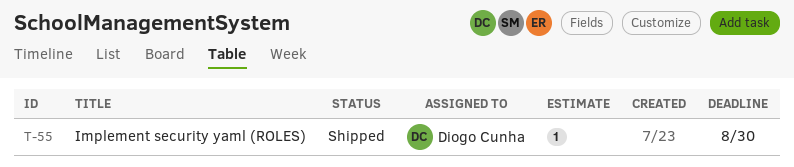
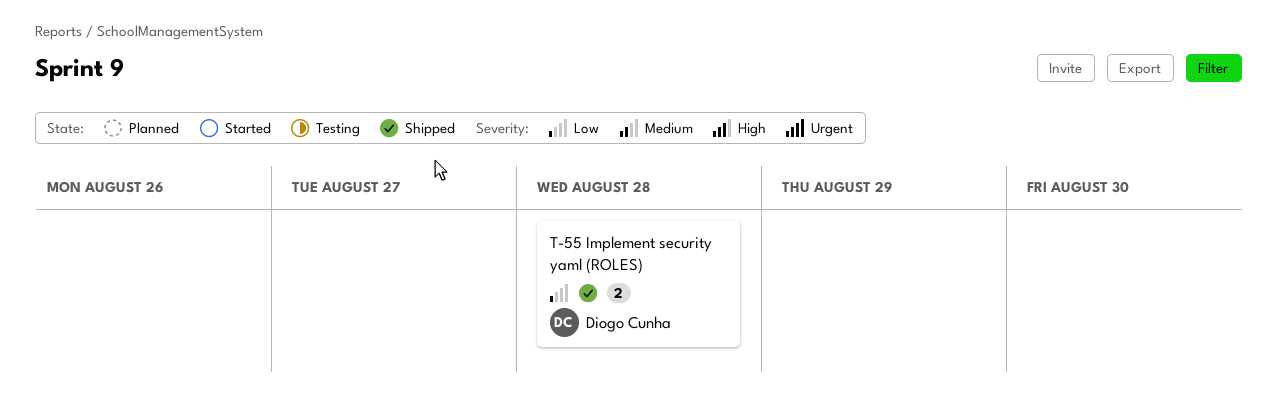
T-55, estimate: 1 -> 2
T-55, due: Aug 30 -> Aug 28

